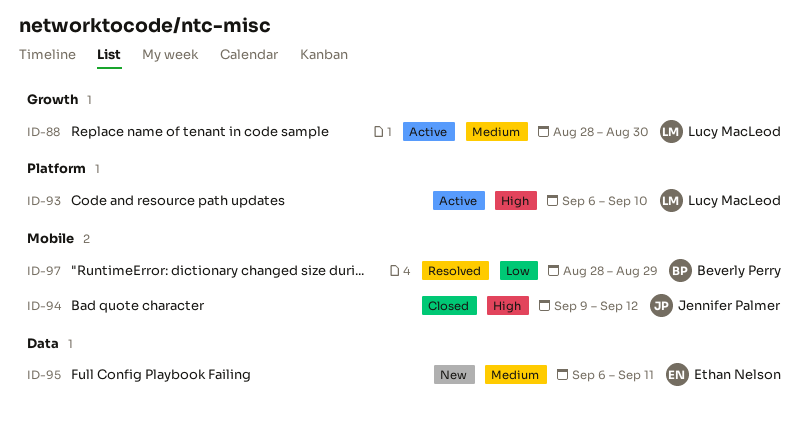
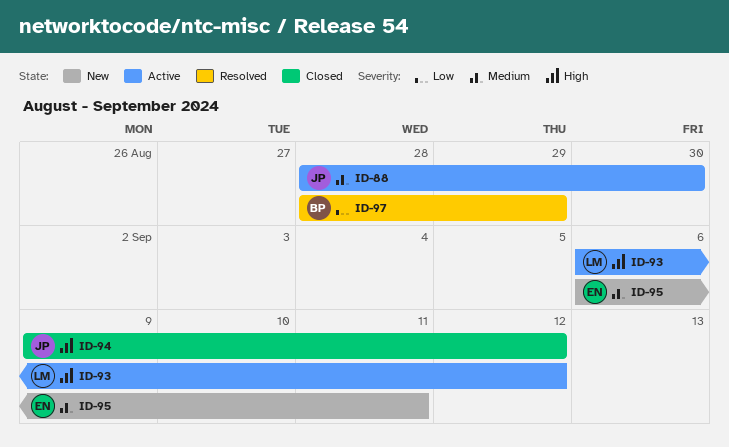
ID-88, owner: Lucy MacLeod -> Jennifer Palmer
ID-93, due: Sep 10 -> Sep 12

